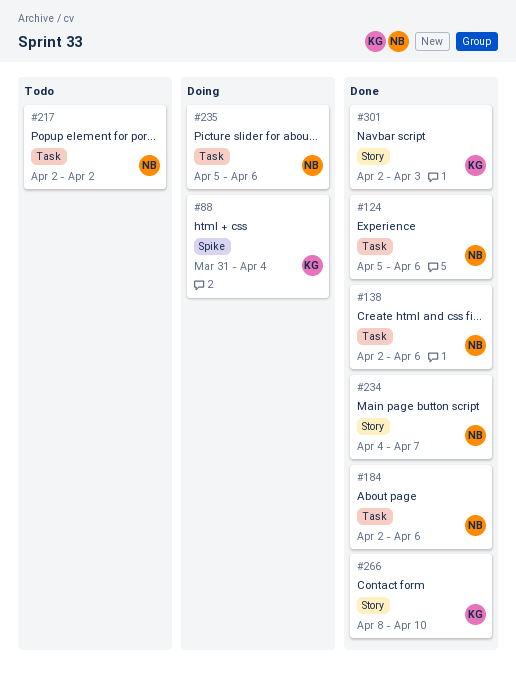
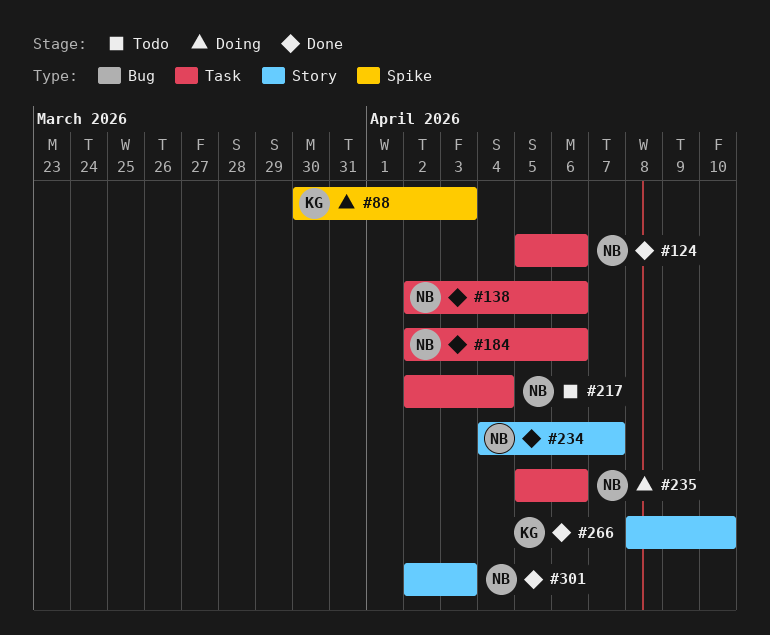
#88, start: Mar 31 -> Mar 30
#88, due: Apr 4 -> Apr 3
#217, due: Apr 2 -> Apr 4
#301, owner: KG -> NB

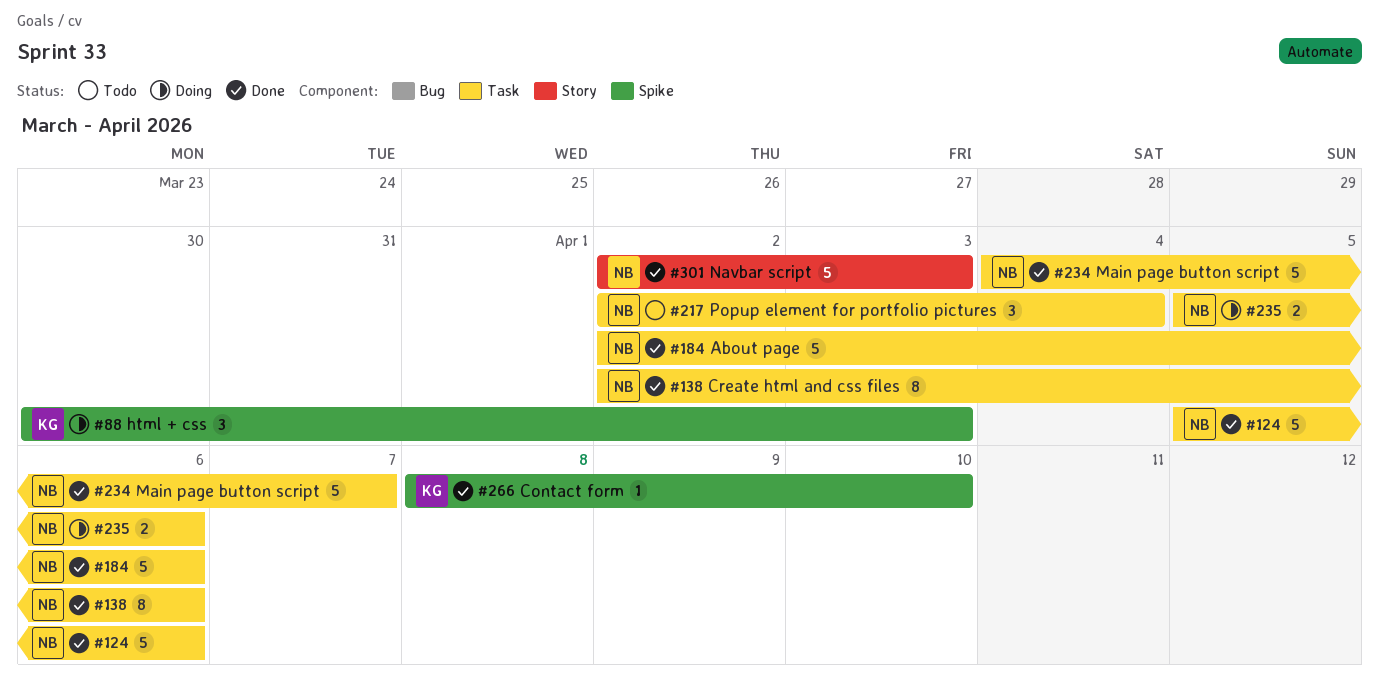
#234, label: Story -> Task
#266, label: Story -> Spike

